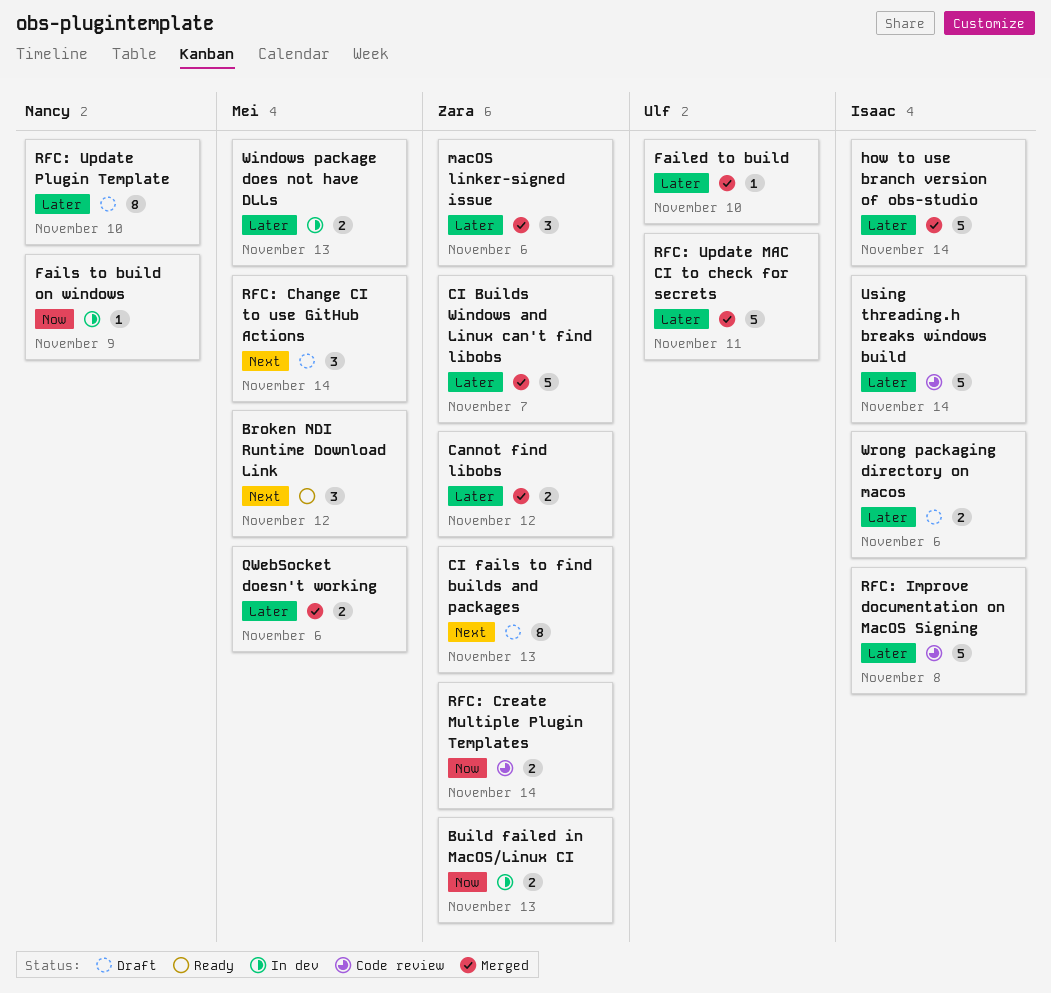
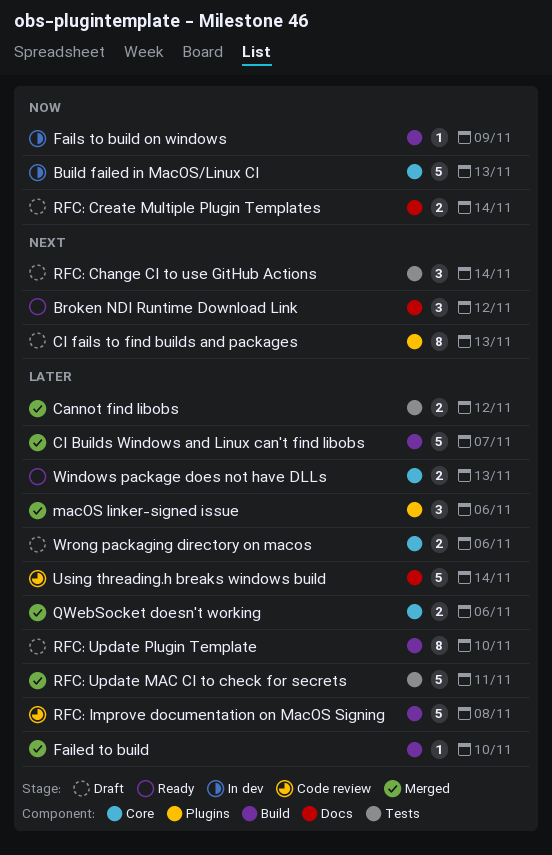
Build failed in MacOS/Linux CI, estimate: 2 -> 5
how to use branch version of obs-studio: present -> none
RFC: Create Multiple Plugin Templates, status: Code review -> Draft
Windows package does not have DLLs, status: In dev -> Ready

